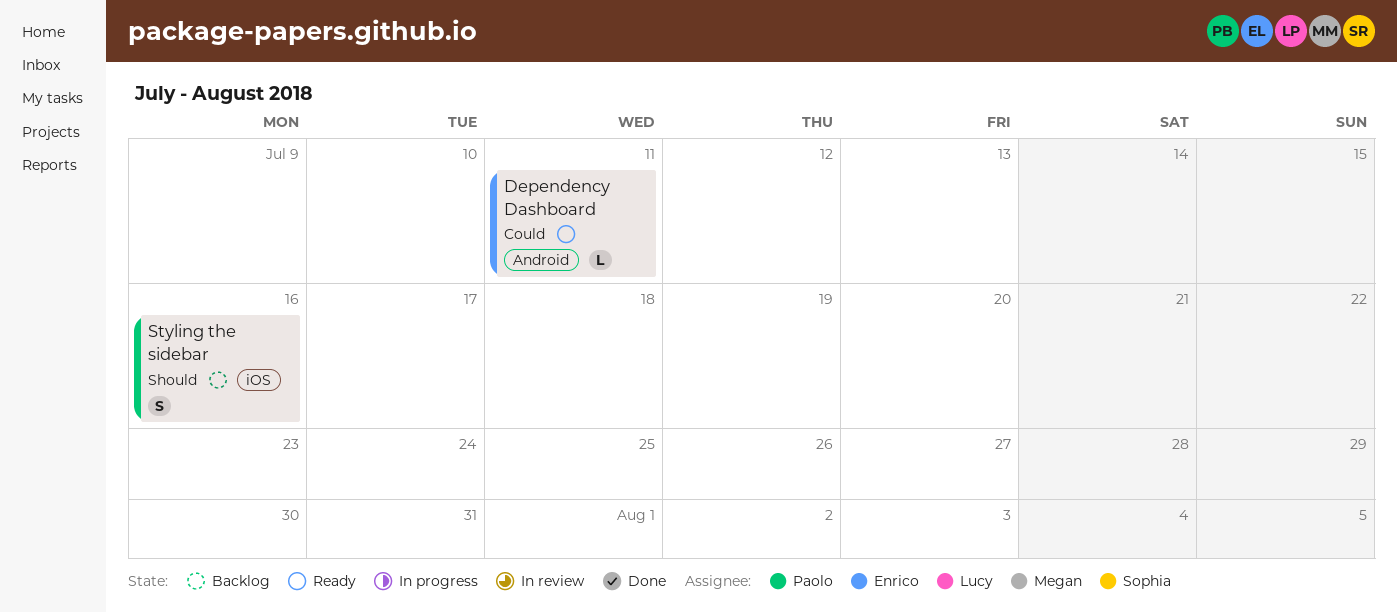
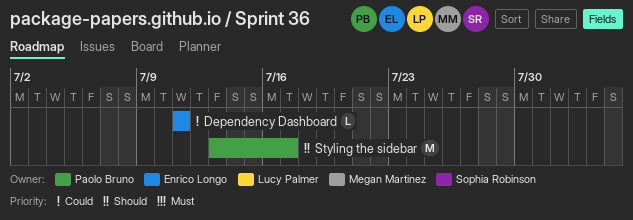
Styling the sidebar, estimate: S -> M
Styling the sidebar, due: Jul 16 -> Jul 17

